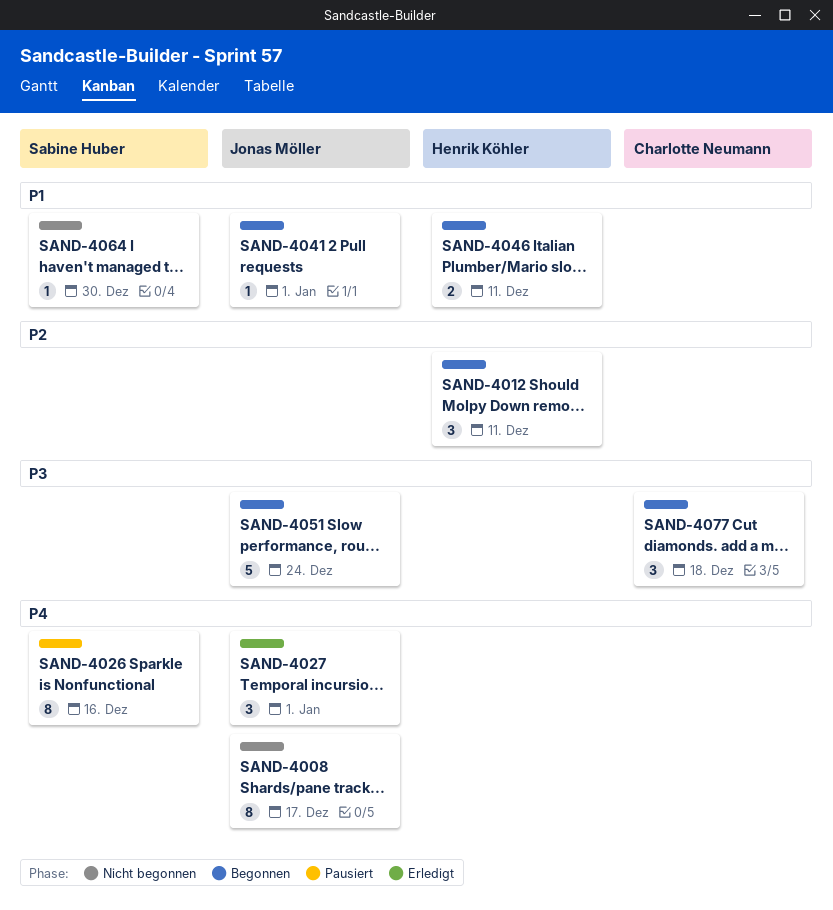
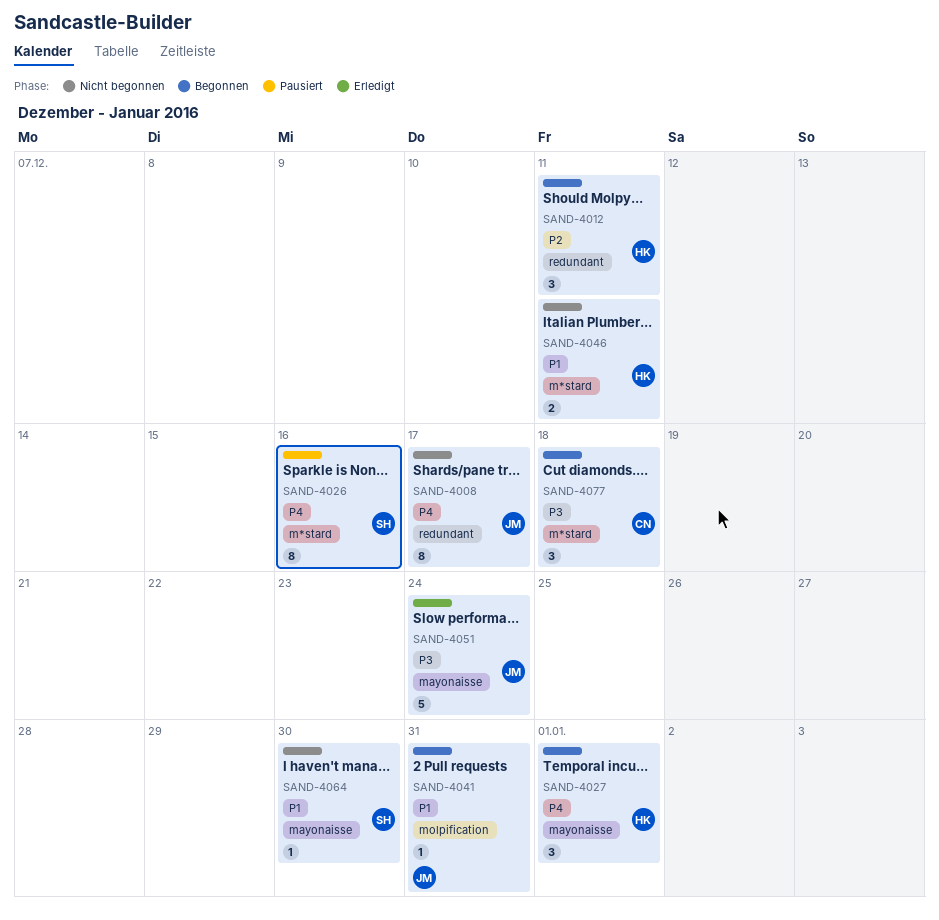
SAND-4027, status: Erledigt -> Begonnen
SAND-4027, owner: Jonas Möller -> Henrik Köhler
SAND-4041, due: Jan 1 -> Dec 31
SAND-4046, status: Begonnen -> Nicht begonnen
SAND-4051, status: Begonnen -> Erledigt

